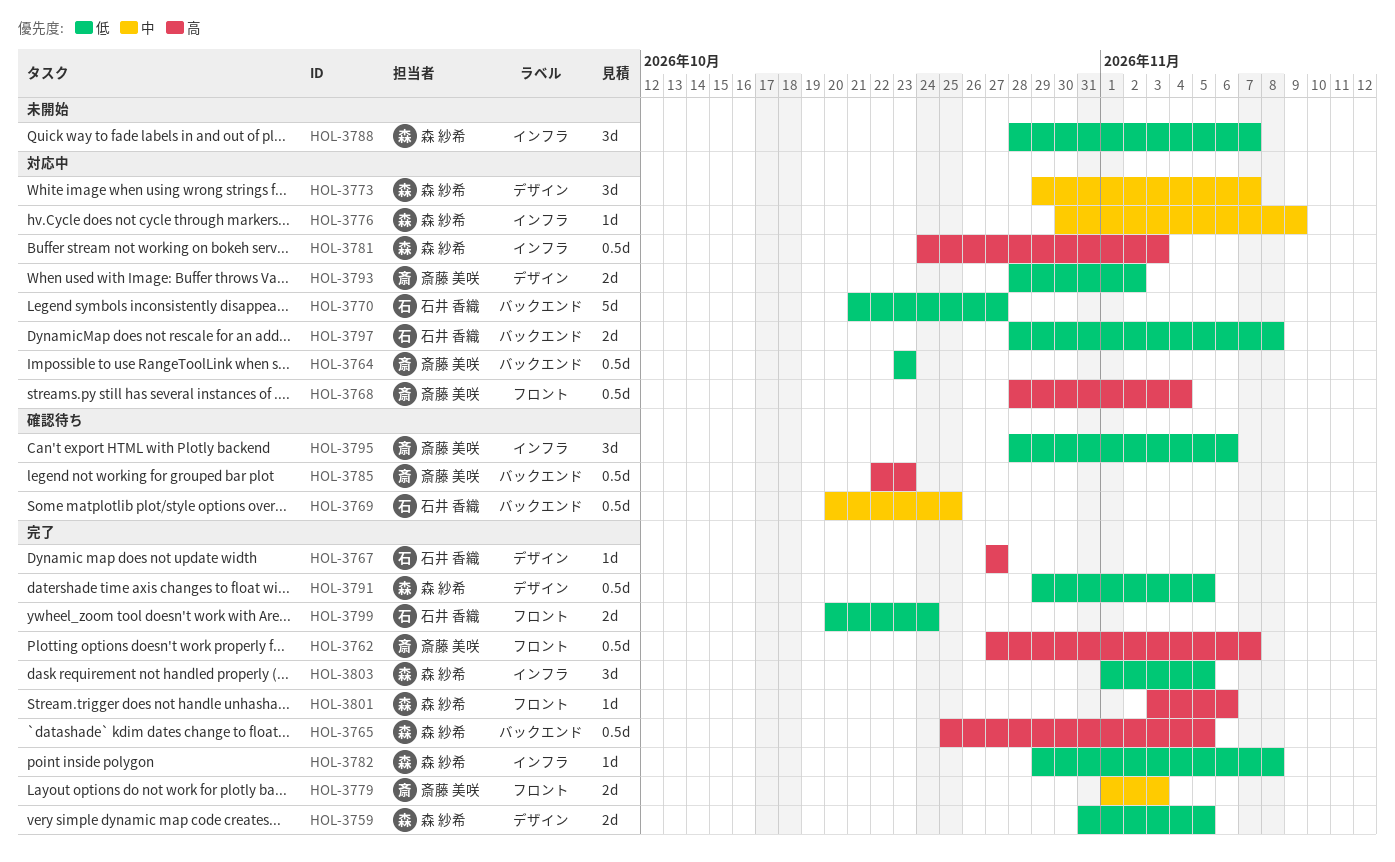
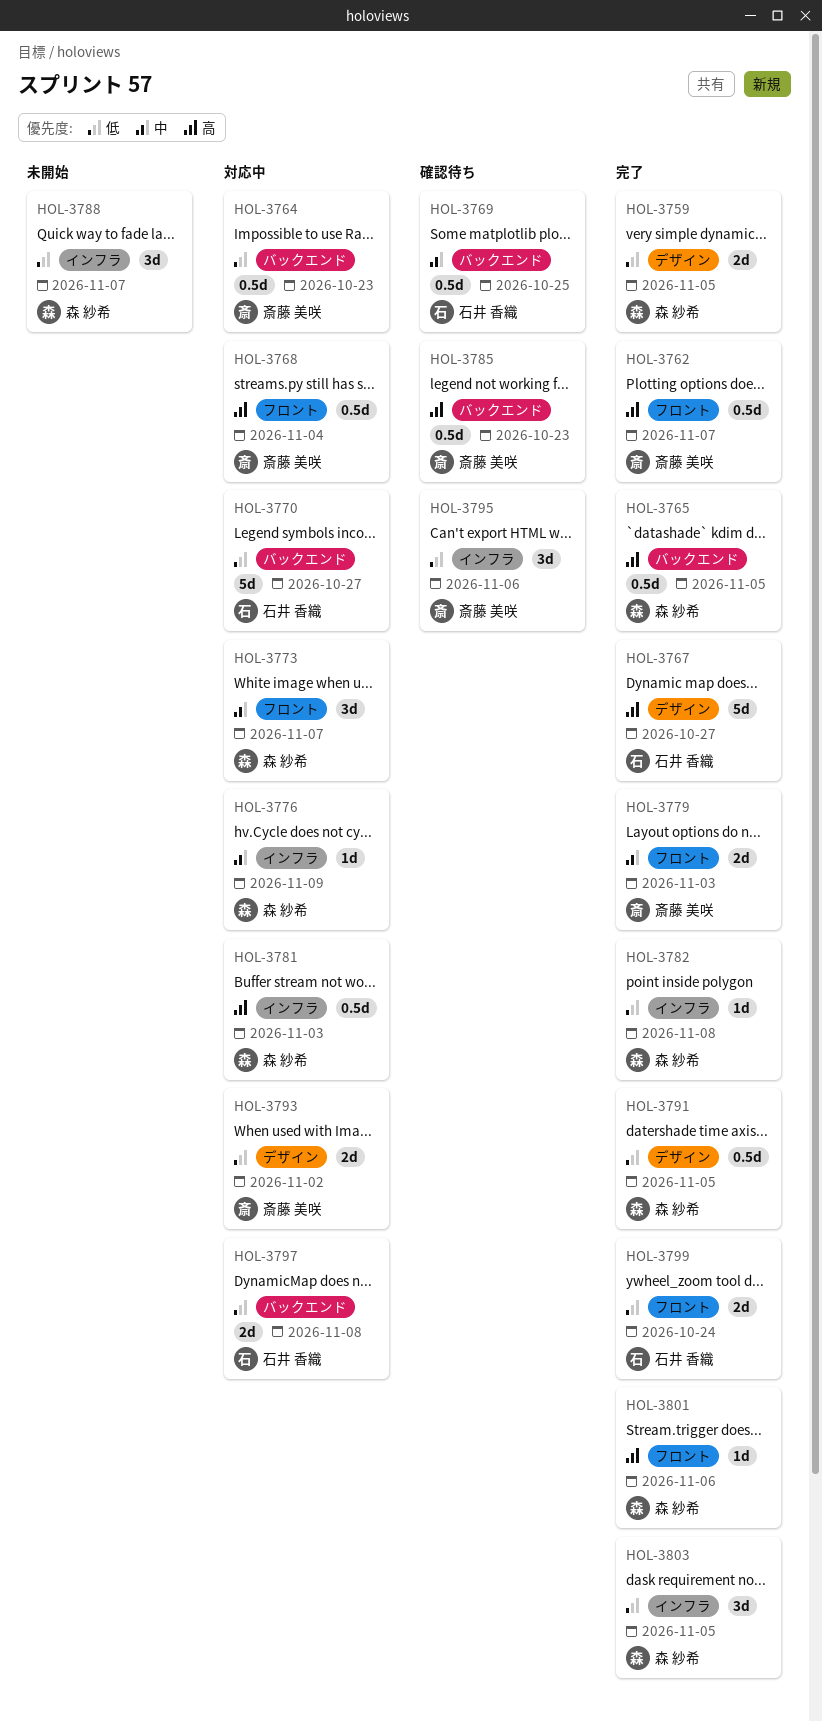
HOL-3767, estimate: 1d -> 5d
HOL-3773, label: デザイン -> フロント

